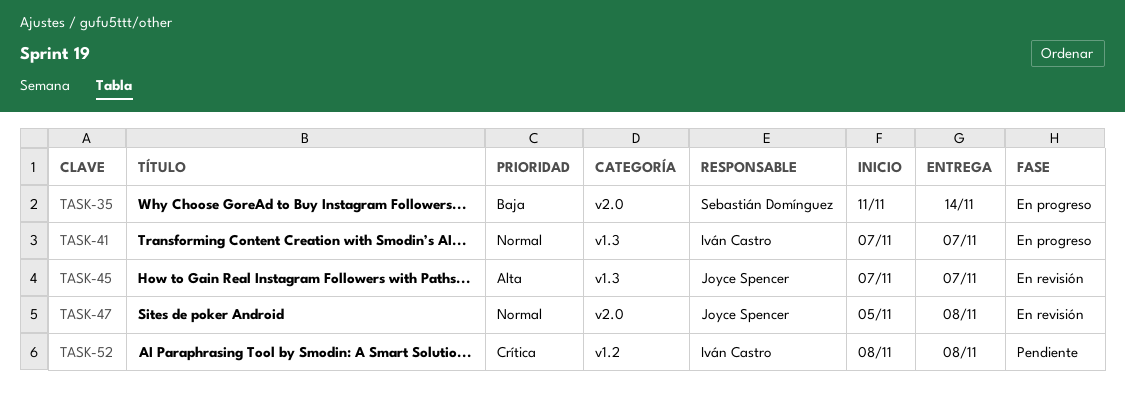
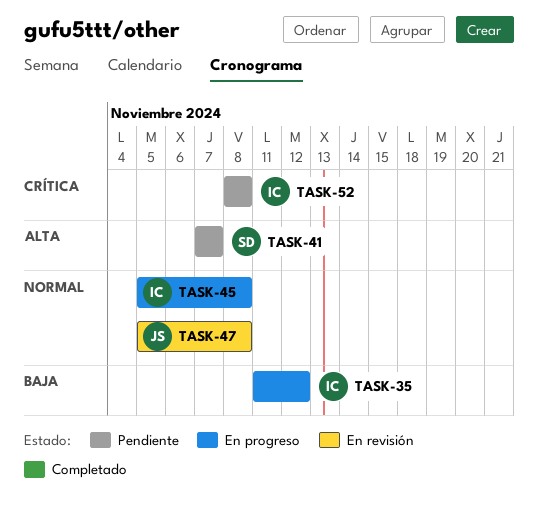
TASK-35, owner: Sebastián Domínguez -> Iván Castro
TASK-35, due: Nov 14 -> Nov 12
TASK-41, status: En progreso -> Pendiente
TASK-41, owner: Iván Castro -> Sebastián Domínguez
TASK-41, priority: Normal -> Alta
TASK-45, status: En revisión -> En progreso
TASK-45, owner: Joyce Spencer -> Iván Castro
TASK-45, priority: Alta -> Normal
TASK-45, start: Nov 7 -> Nov 5
TASK-45, due: Nov 7 -> Nov 8

